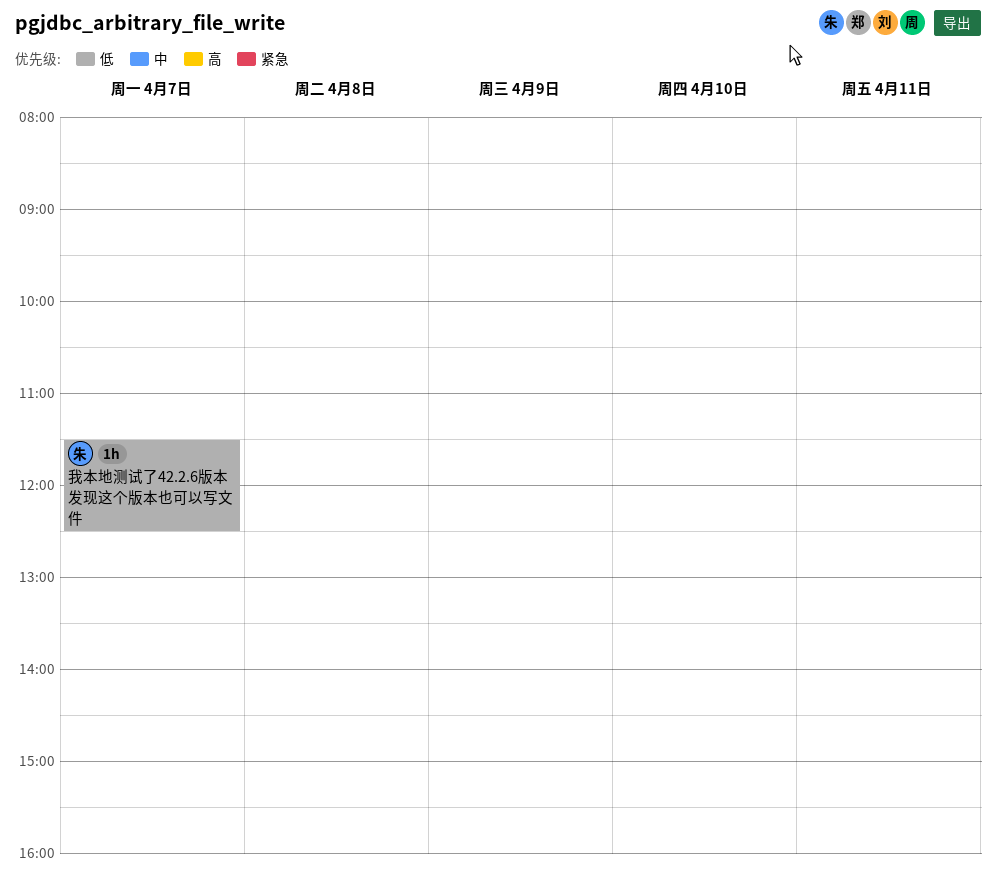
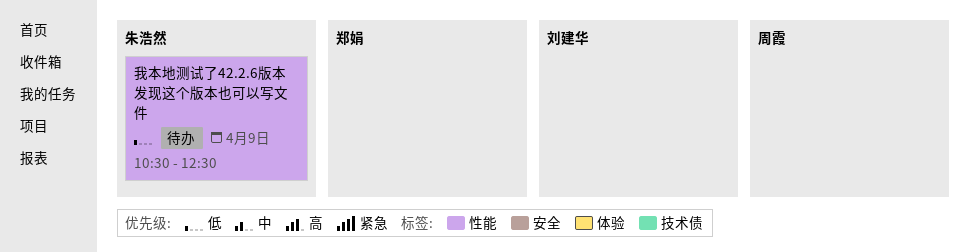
我本地测试了42.2.6版本发现这个版本也可以写文件, day: Apr 7 -> Apr 9
我本地测试了42.2.6版本发现这个版本也可以写文件, begins: 11:30 -> 10:30

